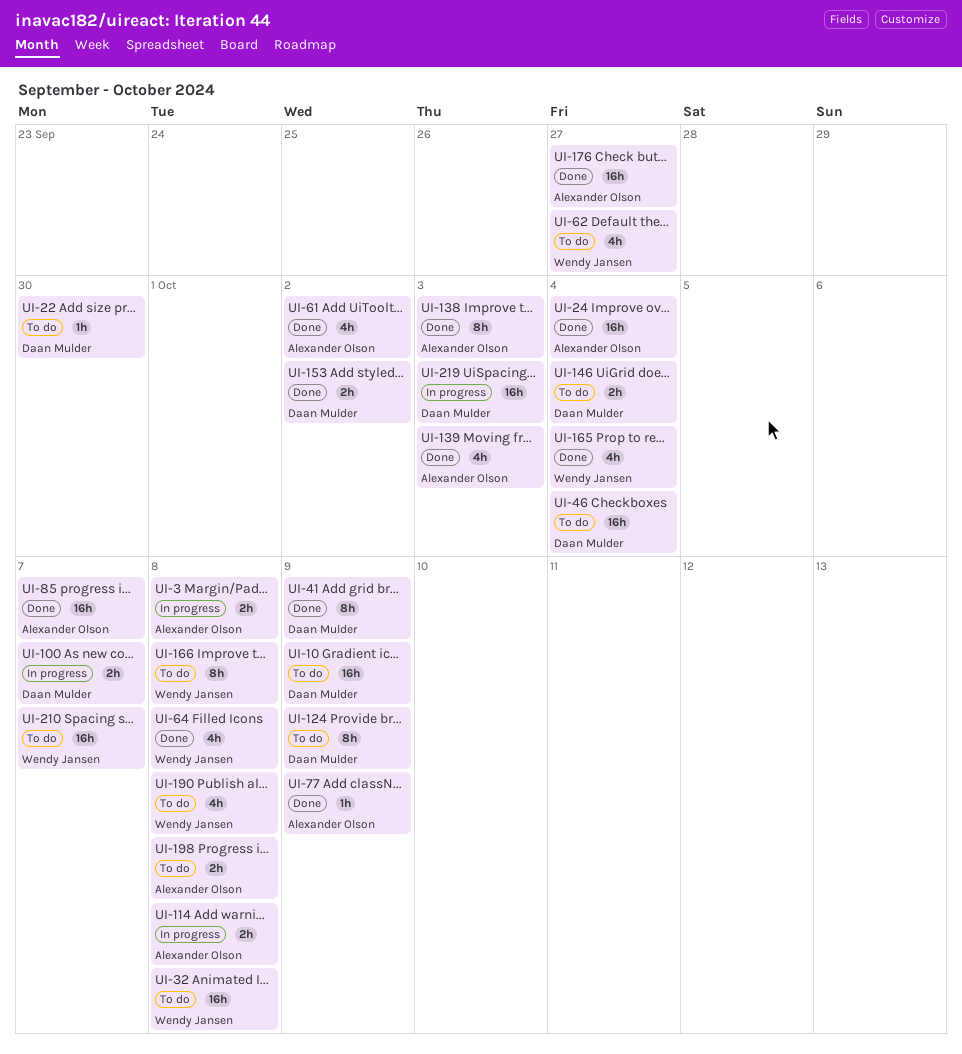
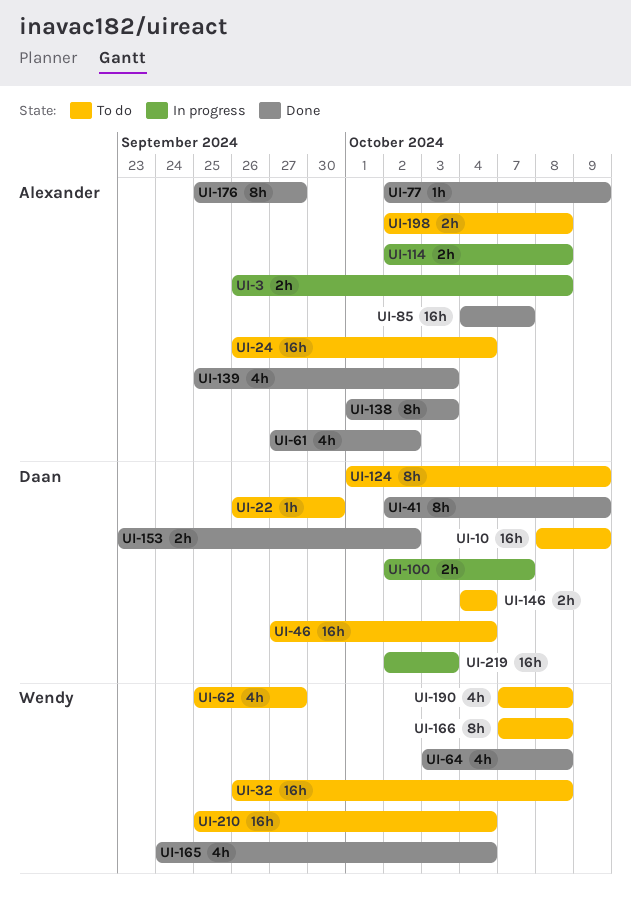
UI-24, status: Done -> To do
UI-176, estimate: 16h -> 8h
UI-210, due: Oct 7 -> Oct 4

